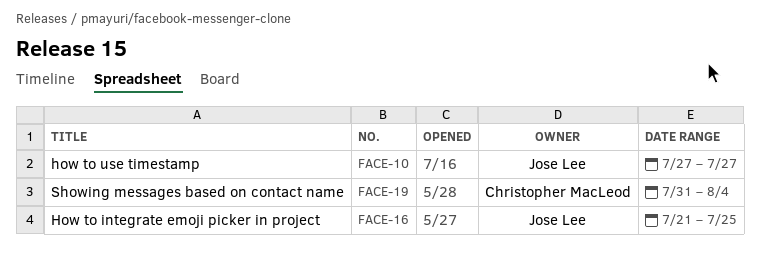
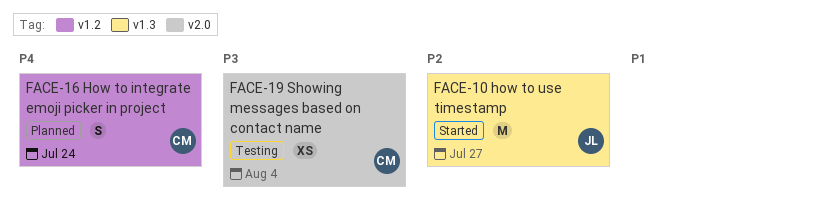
FACE-16, owner: Jose Lee -> Christopher MacLeod
FACE-16, due: Jul 25 -> Jul 24

